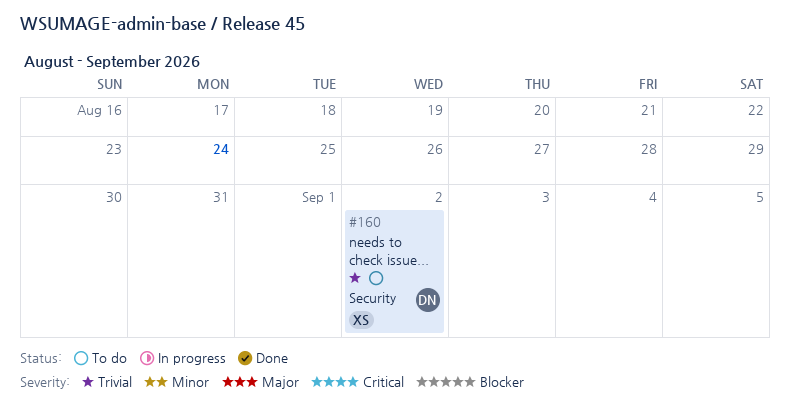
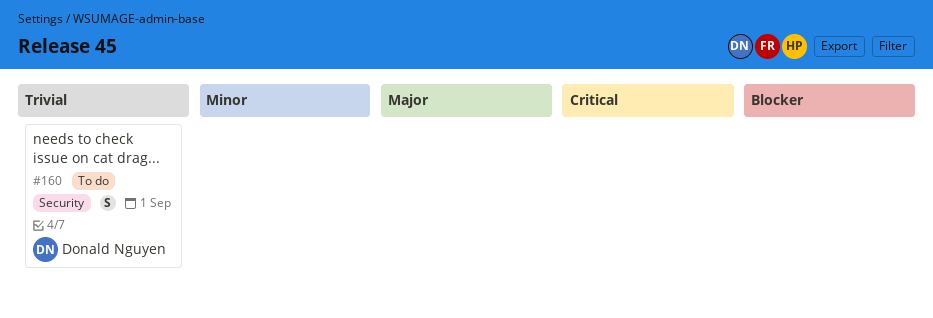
#160, estimate: XS -> S
#160, due: Sep 2 -> Sep 1

